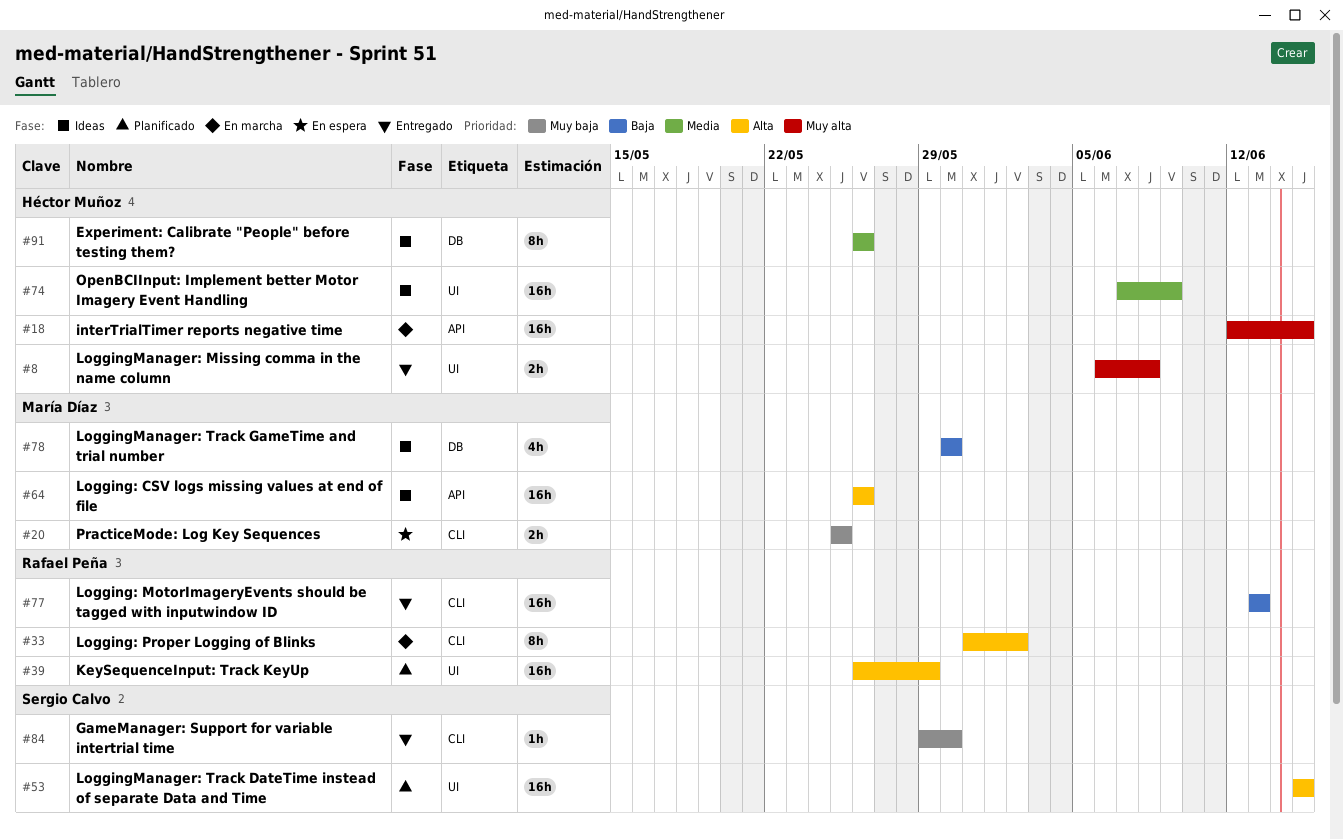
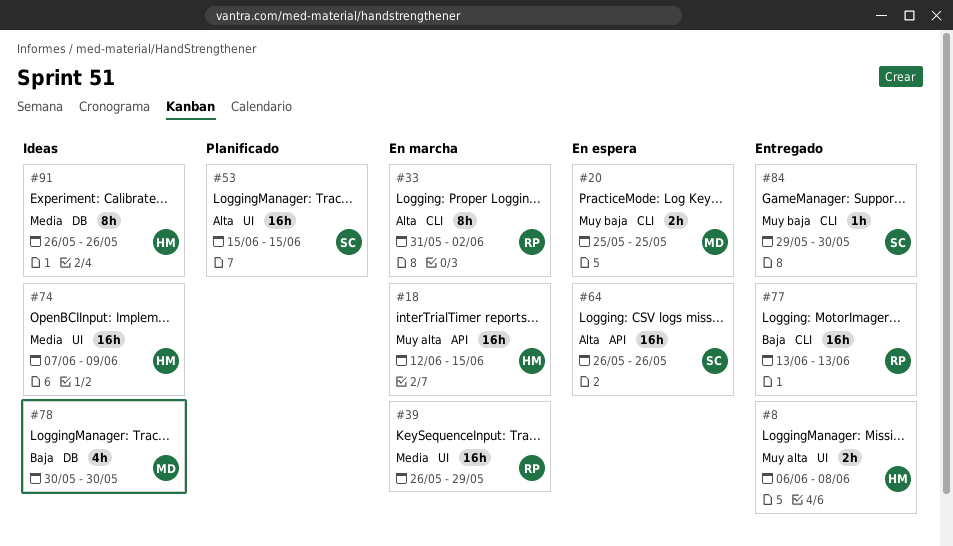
#39, status: Planificado -> En marcha
#39, priority: Alta -> Media
#64, status: Ideas -> En espera
#64, owner: María Díaz -> Sergio Calvo

